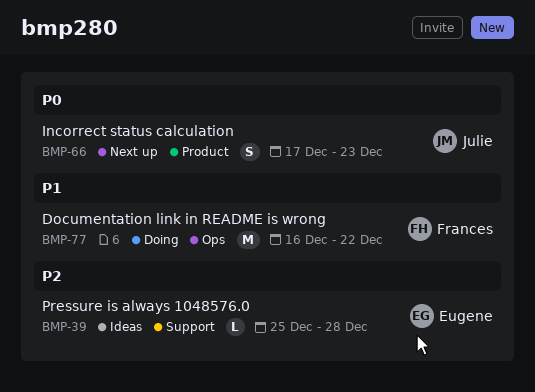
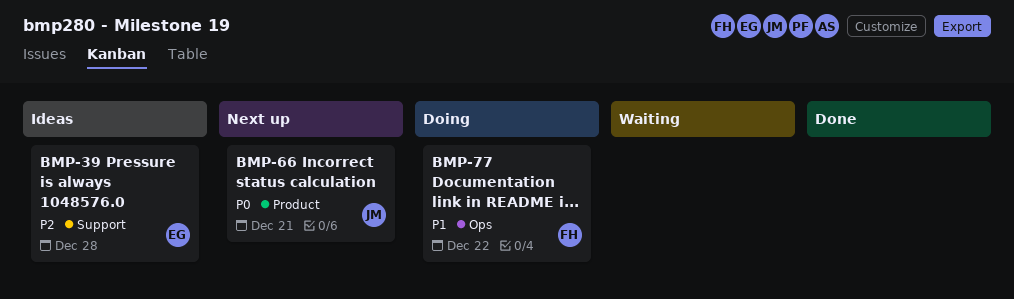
BMP-66, due: Dec 23 -> Dec 21

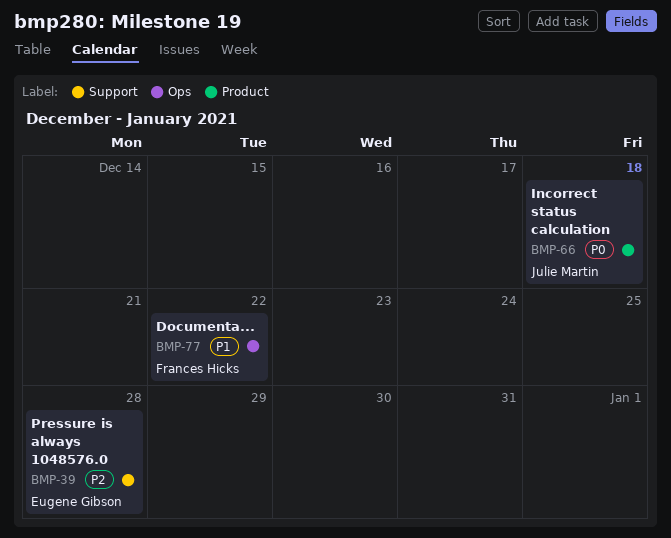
BMP-66, due: Dec 21 -> Dec 18

